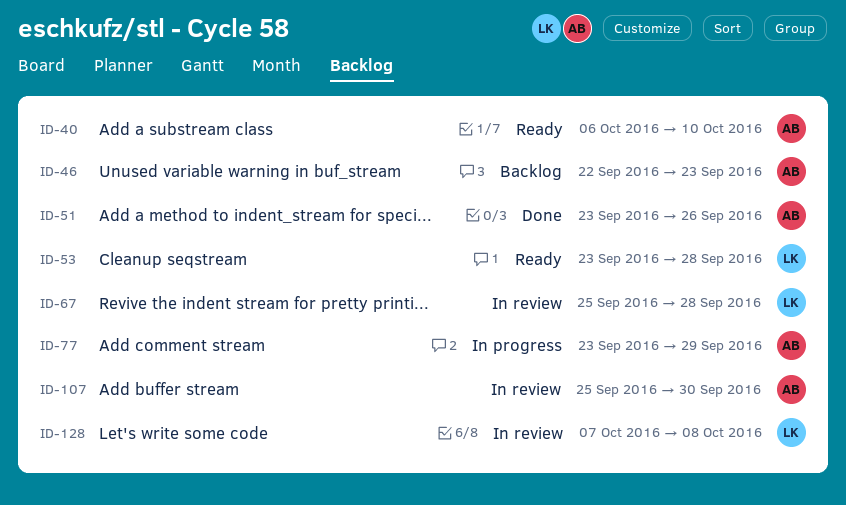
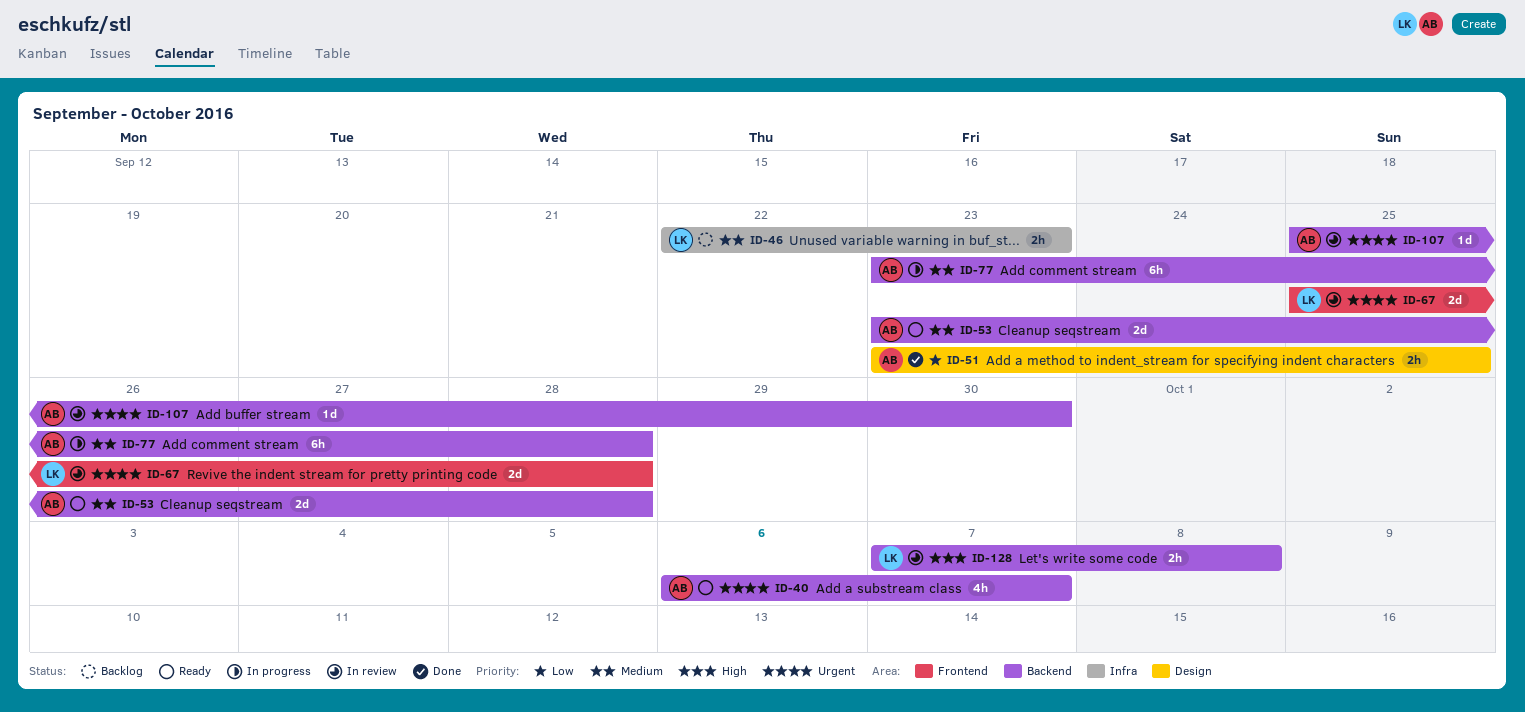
ID-40, due: Oct 10 -> Oct 7
ID-46, owner: AB -> LK
ID-51, due: Sep 26 -> Sep 25
ID-53, owner: LK -> AB
ID-77, due: Sep 29 -> Sep 28

